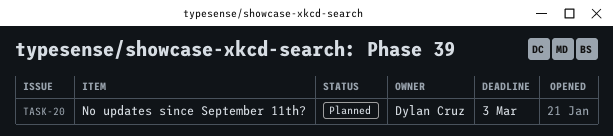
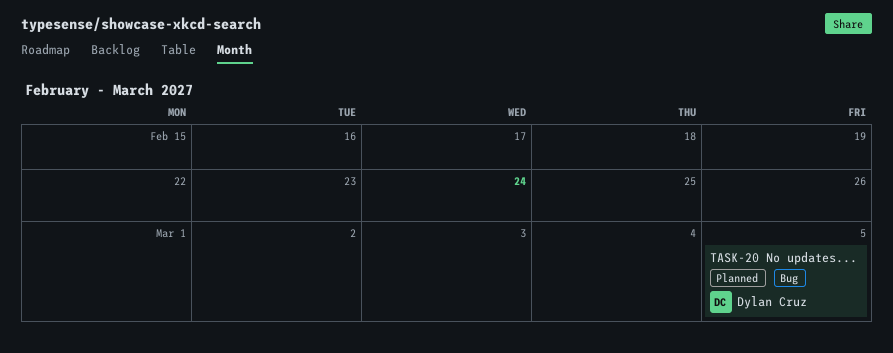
TASK-20, due: Mar 3 -> Mar 5

